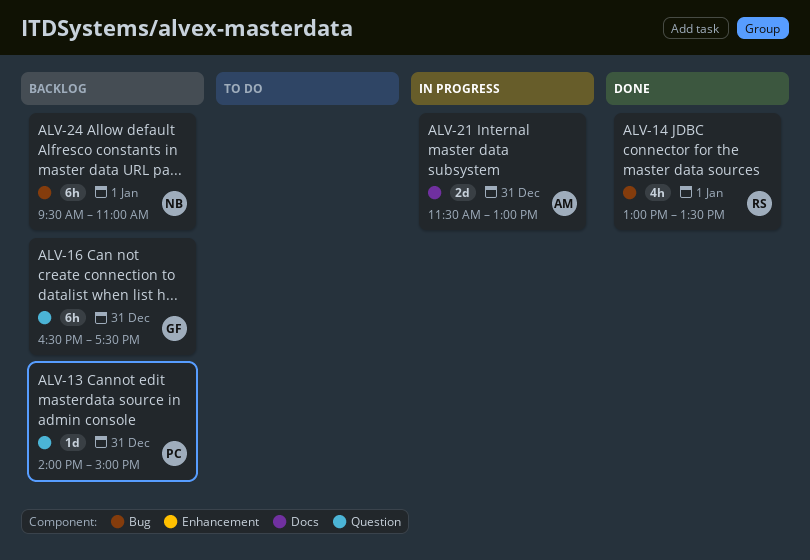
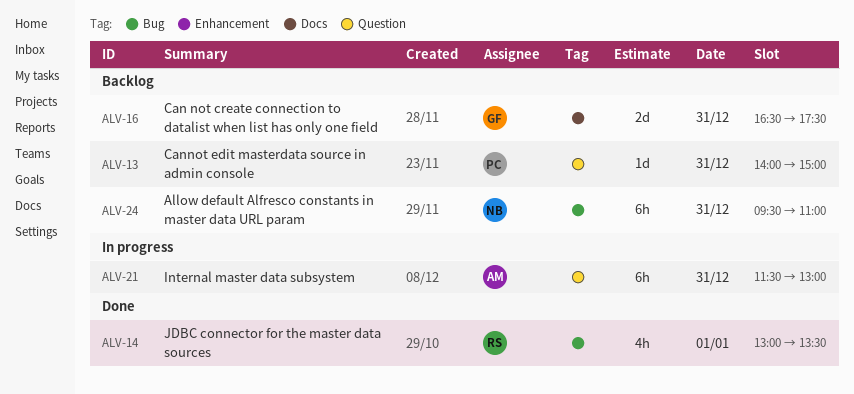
ALV-16, label: Question -> Docs
ALV-16, estimate: 6h -> 2d
ALV-21, label: Docs -> Question
ALV-21, estimate: 2d -> 6h
ALV-24, day: Jan 1 -> Dec 31

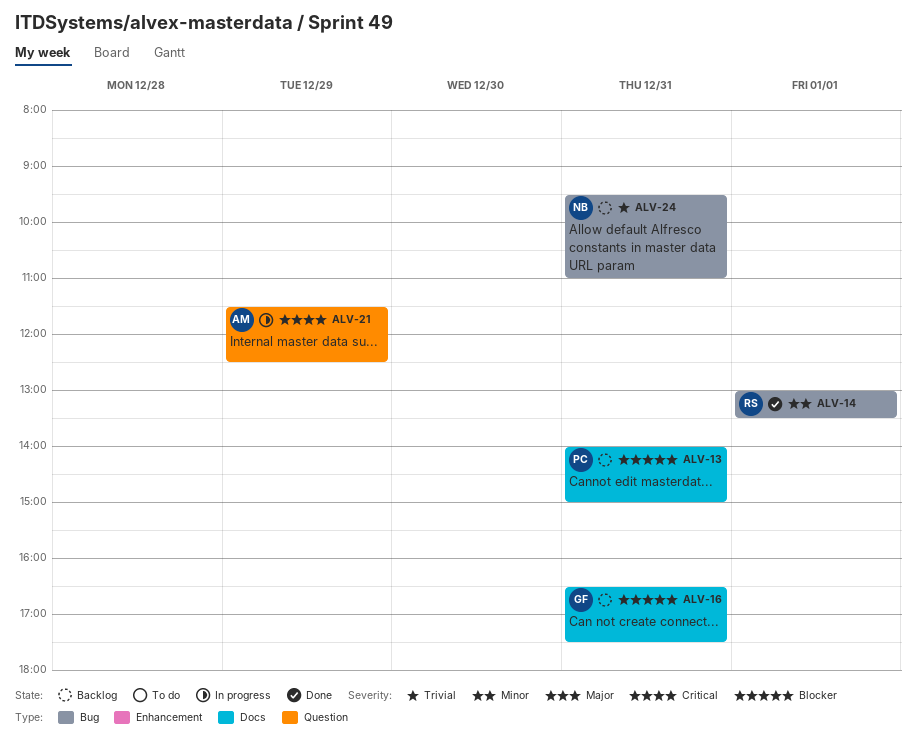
ALV-13, label: Question -> Docs
ALV-21, day: Dec 31 -> Dec 29
ALV-21, ends: 13:00 -> 12:30

